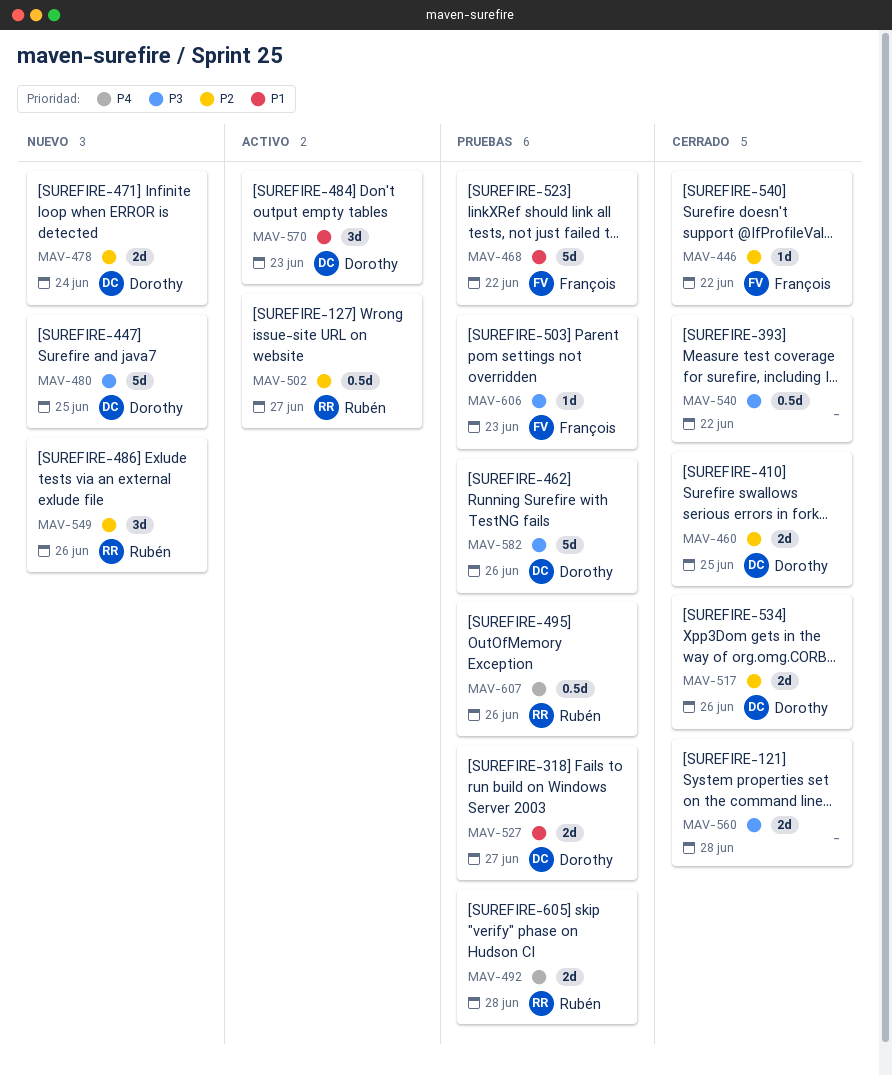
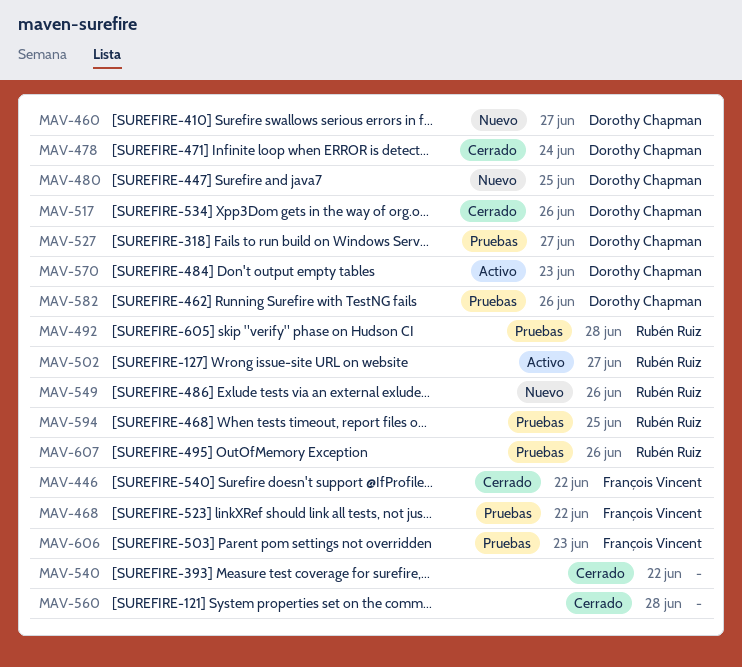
MAV-460, status: Cerrado -> Nuevo
MAV-460, day: Jun 25 -> Jun 27
MAV-478, status: Nuevo -> Cerrado
MAV-594: none -> present

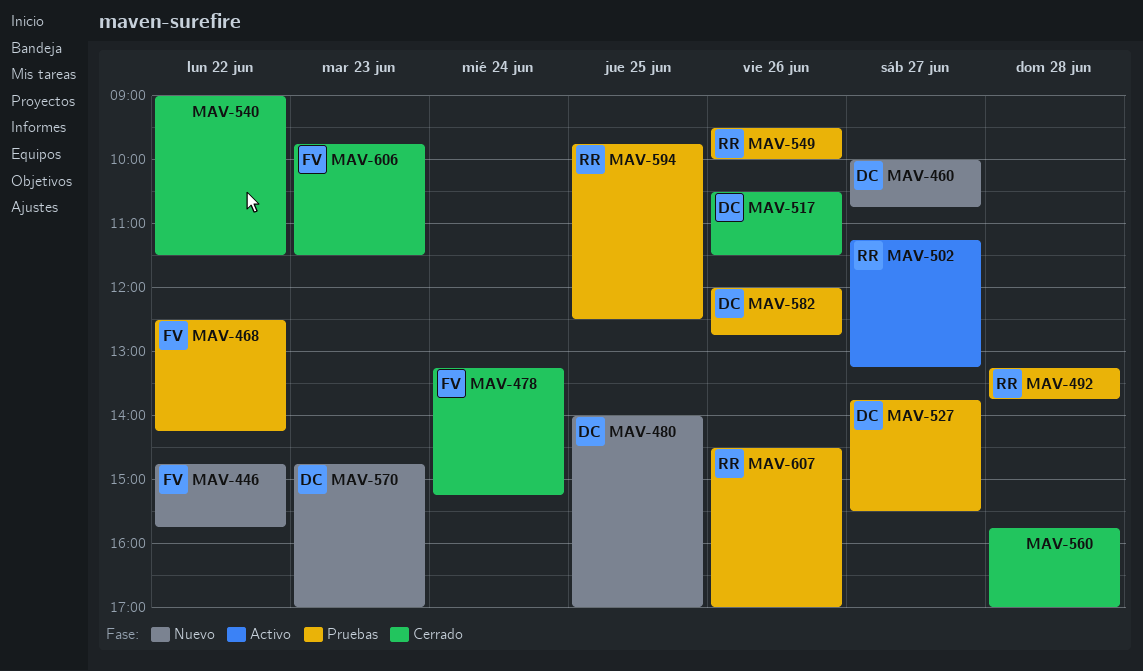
MAV-446, status: Cerrado -> Nuevo
MAV-478, owner: Dorothy Chapman -> François Vincent
MAV-549, status: Nuevo -> Pruebas
MAV-570, status: Activo -> Nuevo
MAV-606, status: Pruebas -> Cerrado

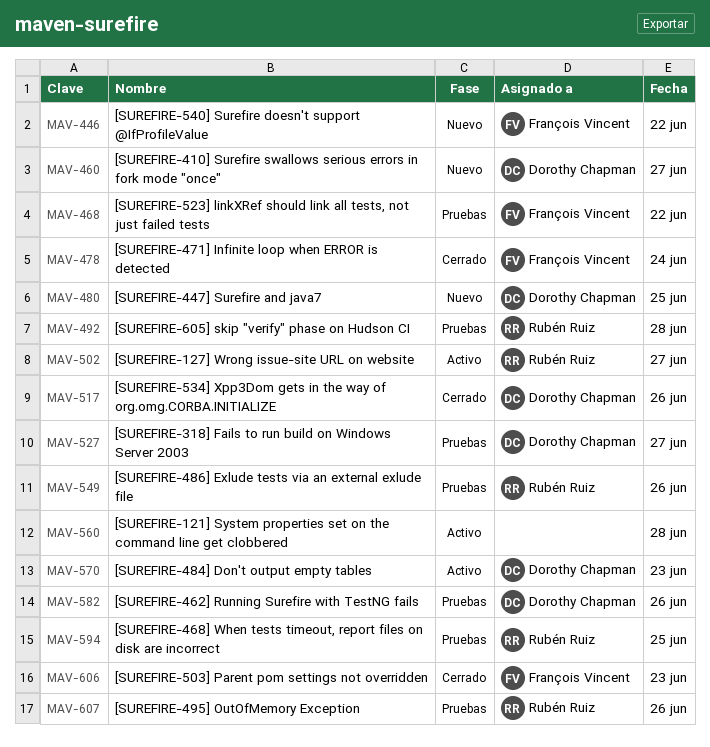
MAV-540: present -> none
MAV-560, status: Cerrado -> Activo
MAV-570, status: Nuevo -> Activo

